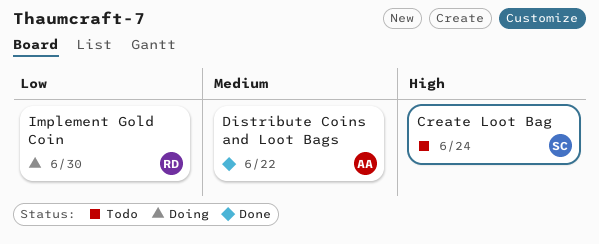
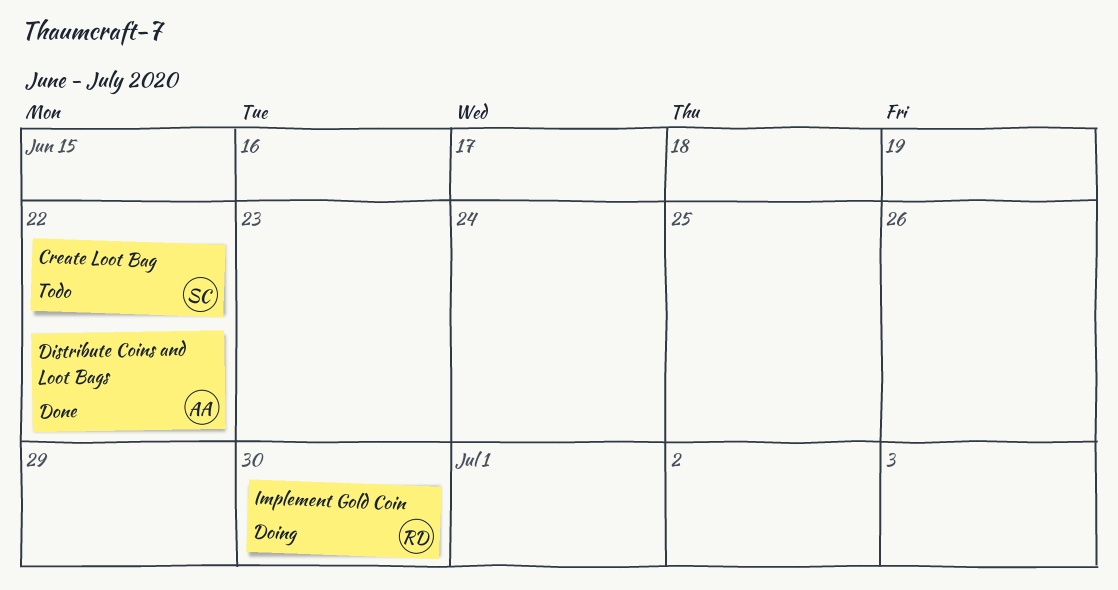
Create Loot Bag, due: Jun 24 -> Jun 22

